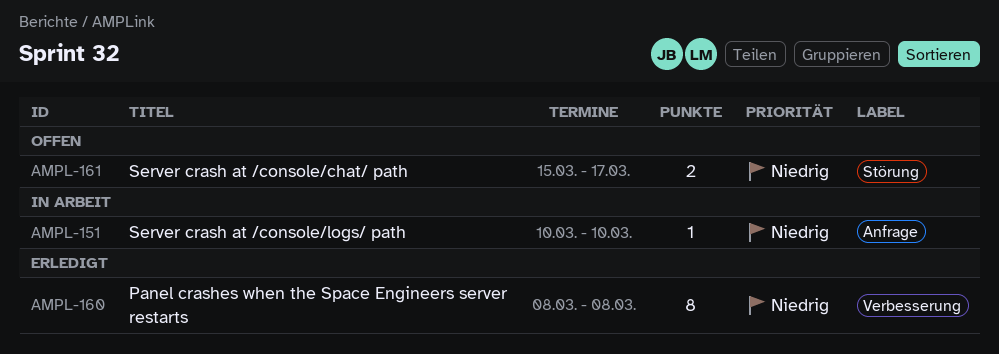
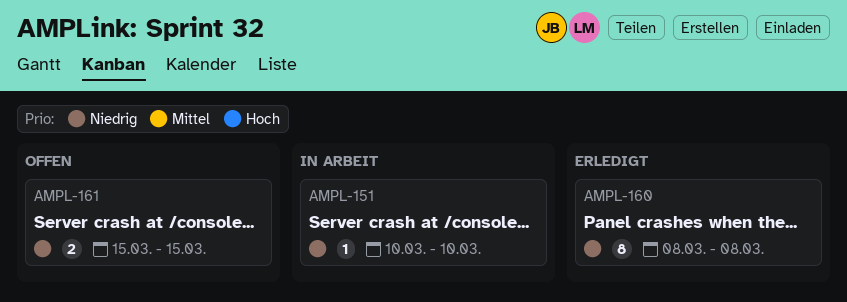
AMPL-161, due: Mar 17 -> Mar 15

